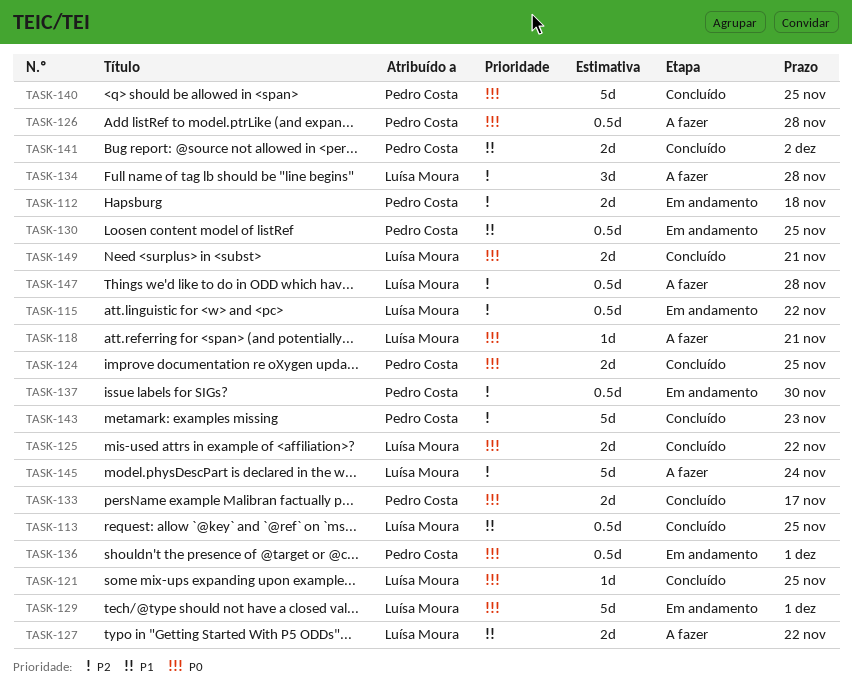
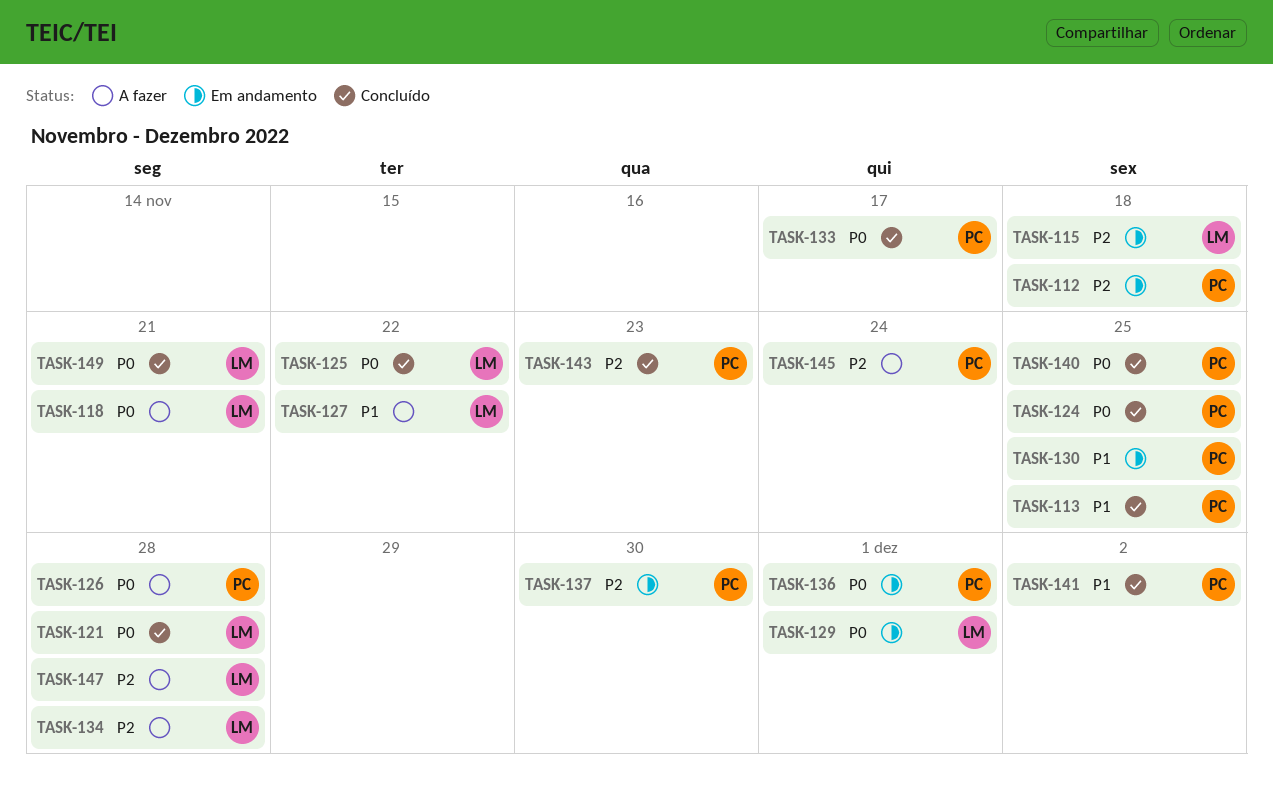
TASK-113, owner: Luísa Moura -> Pedro Costa
TASK-115, due: Nov 22 -> Nov 18
TASK-121, due: Nov 25 -> Nov 28
TASK-145, owner: Luísa Moura -> Pedro Costa

